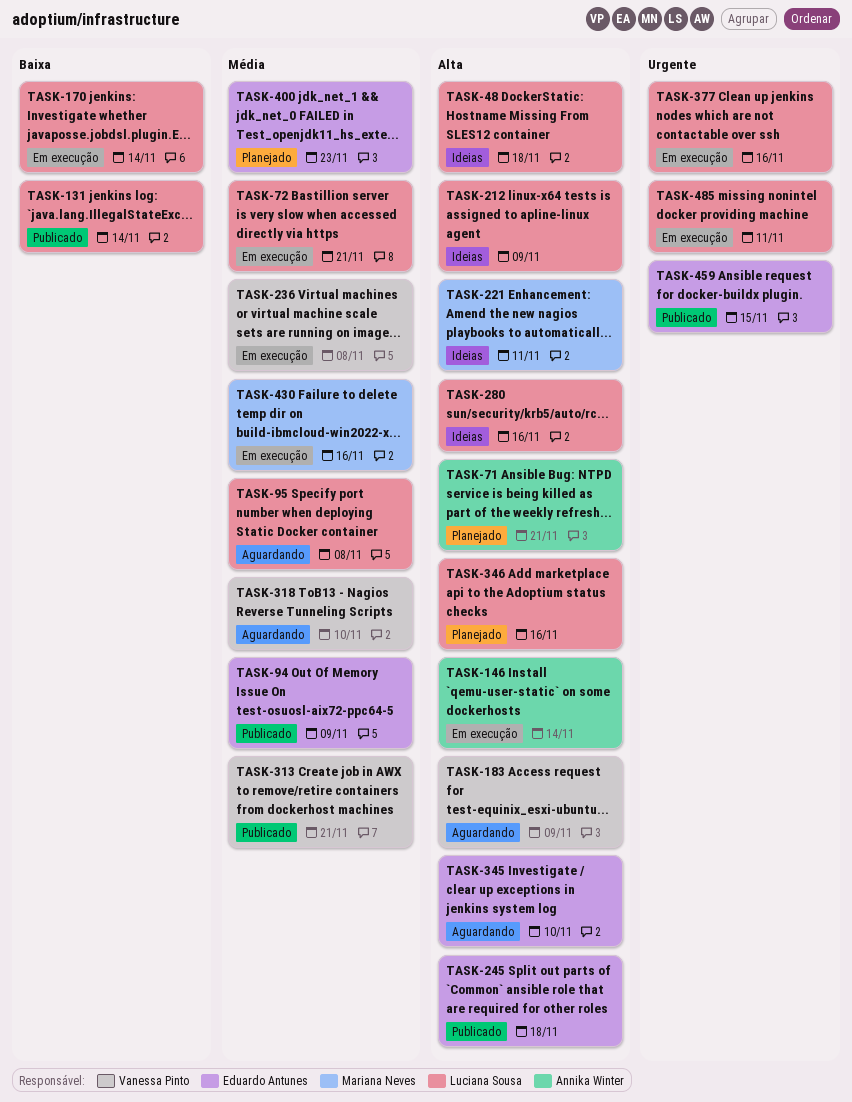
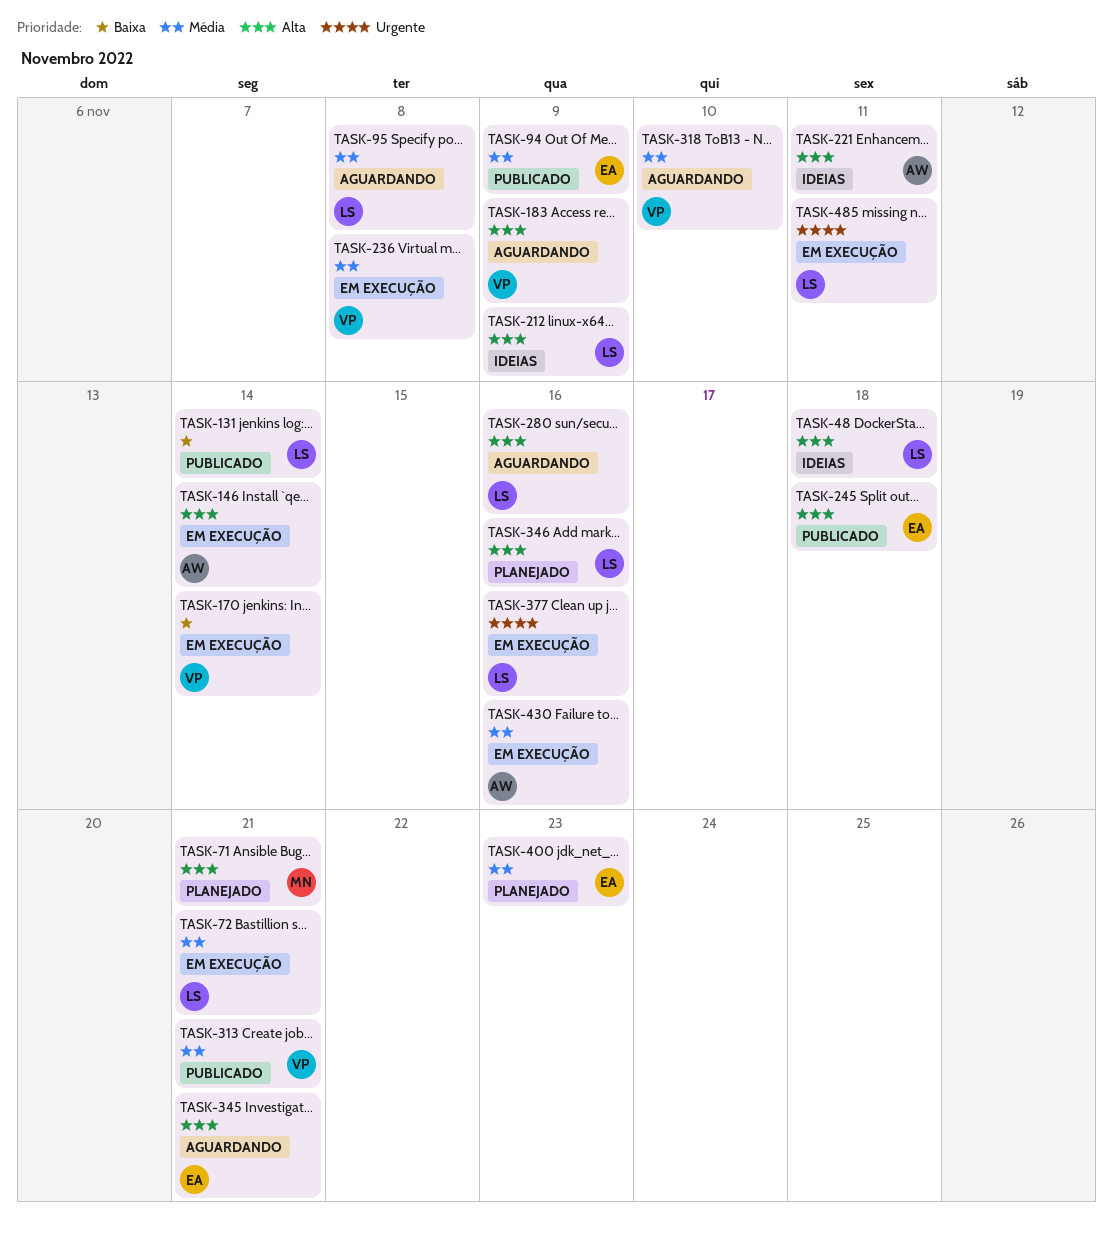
TASK-71, owner: Annika Winter -> Mariana Neves
TASK-170, owner: Luciana Sousa -> Vanessa Pinto
TASK-221, owner: Mariana Neves -> Annika Winter
TASK-280, status: Ideias -> Aguardando
TASK-345, due: Nov 10 -> Nov 21
TASK-430, owner: Mariana Neves -> Annika Winter
TASK-459: present -> none

